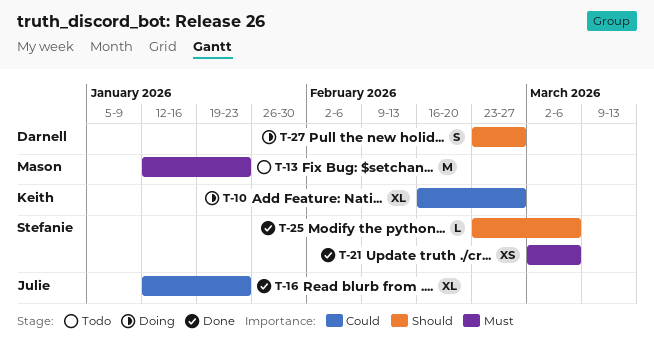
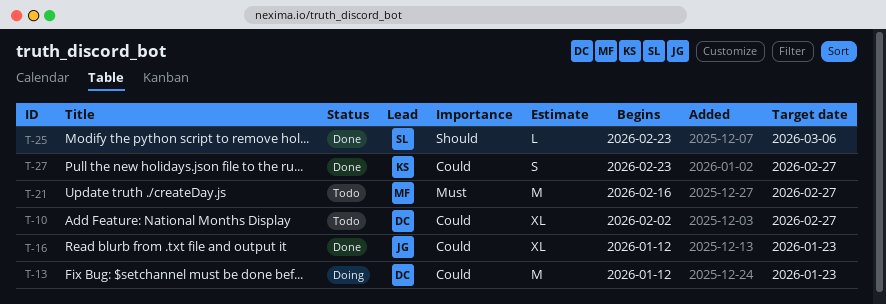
T-10, status: Doing -> Todo
T-10, owner: Keith -> Darnell
T-10, start: Feb 16 -> Feb 2
T-13, status: Todo -> Doing
T-13, owner: Mason -> Darnell
T-13, priority: Must -> Could
T-21, status: Done -> Todo
T-21, owner: Stefanie -> Mason
T-21, estimate: XS -> M
T-21, start: Mar 2 -> Feb 16
T-21, due: Mar 6 -> Feb 27
T-27, status: Doing -> Done
T-27, owner: Darnell -> Keith
T-27, priority: Should -> Could

